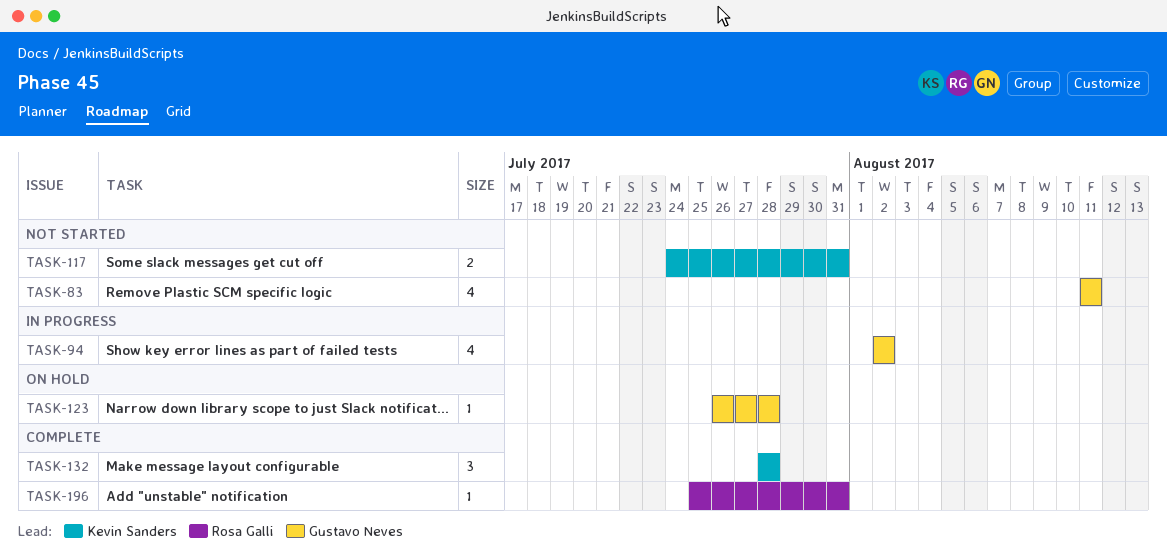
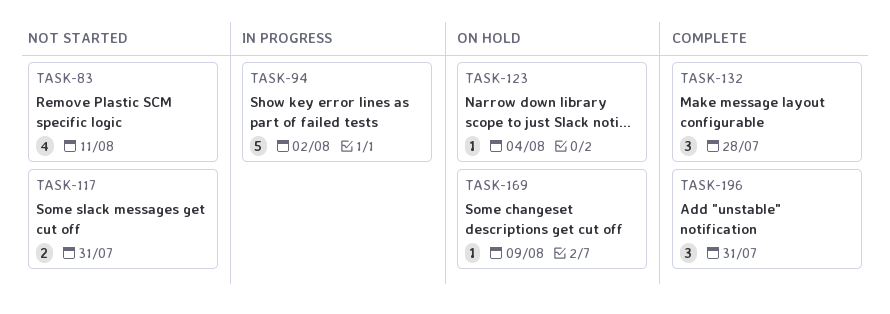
TASK-94, estimate: 4 -> 5
TASK-123, due: Jul 28 -> Aug 4
TASK-169: none -> present
TASK-196, estimate: 1 -> 3

